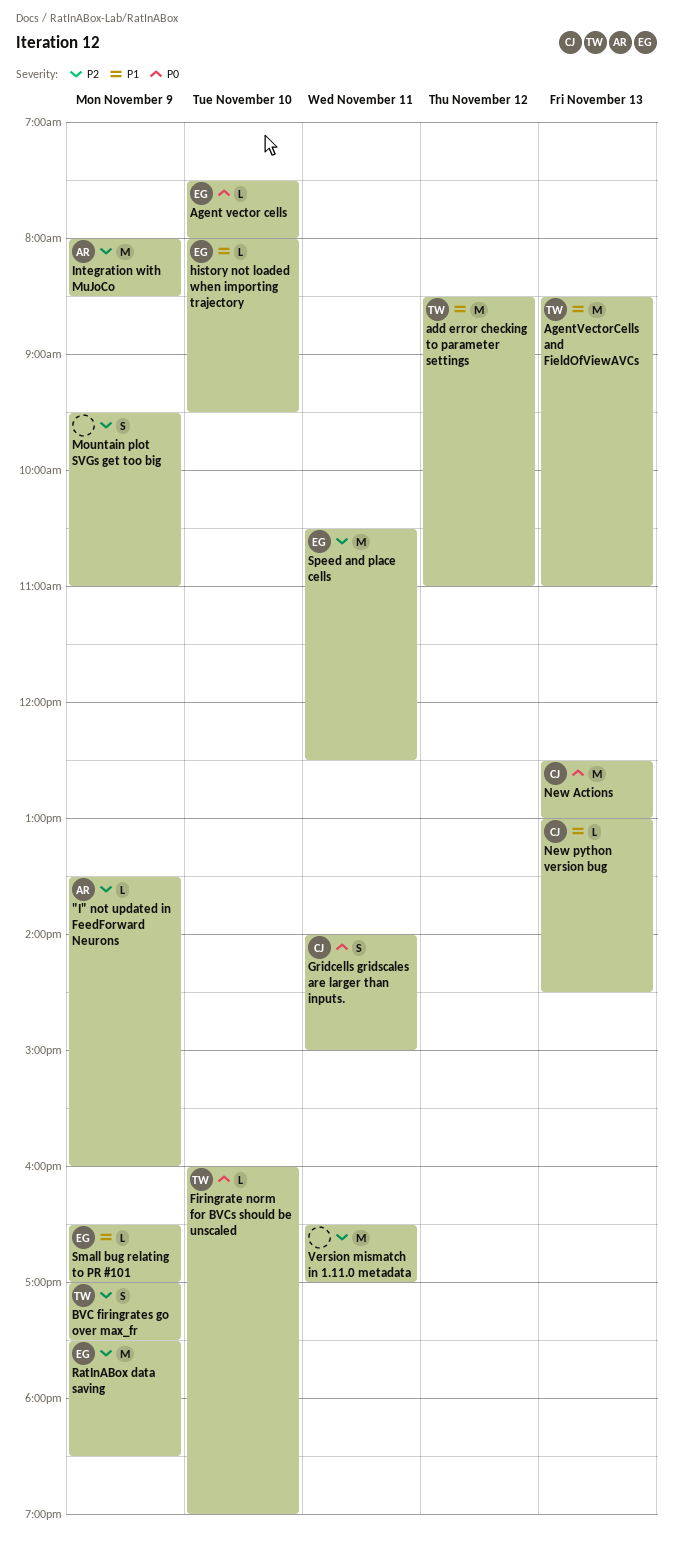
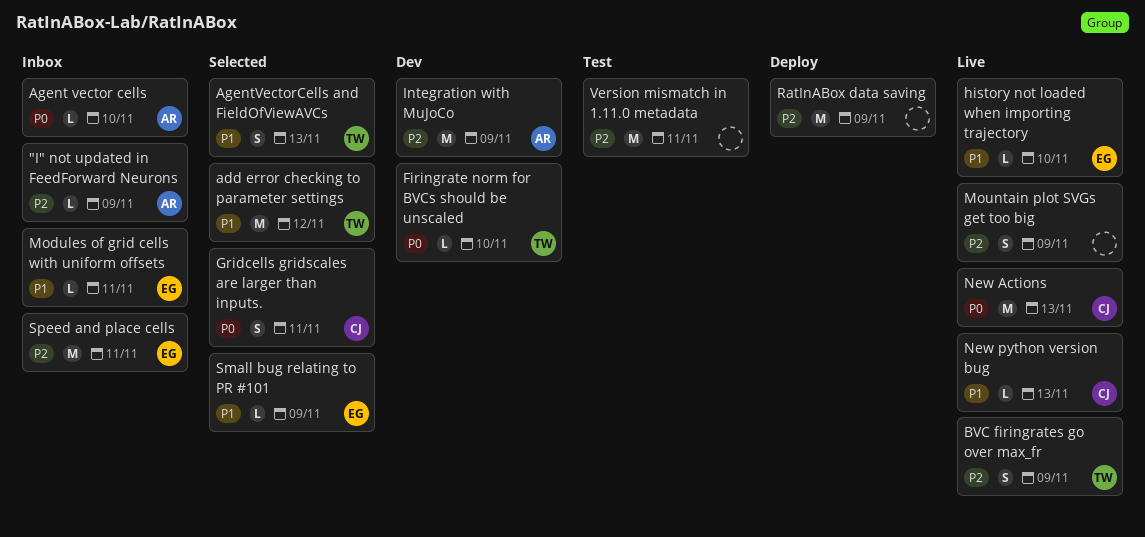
Agent vector cells, owner: EG -> AR
AgentVectorCells and FieldOfViewAVCs, estimate: M -> S
Modules of grid cells with uniform offsets: none -> present
RatInABox data saving, owner: EG -> none

